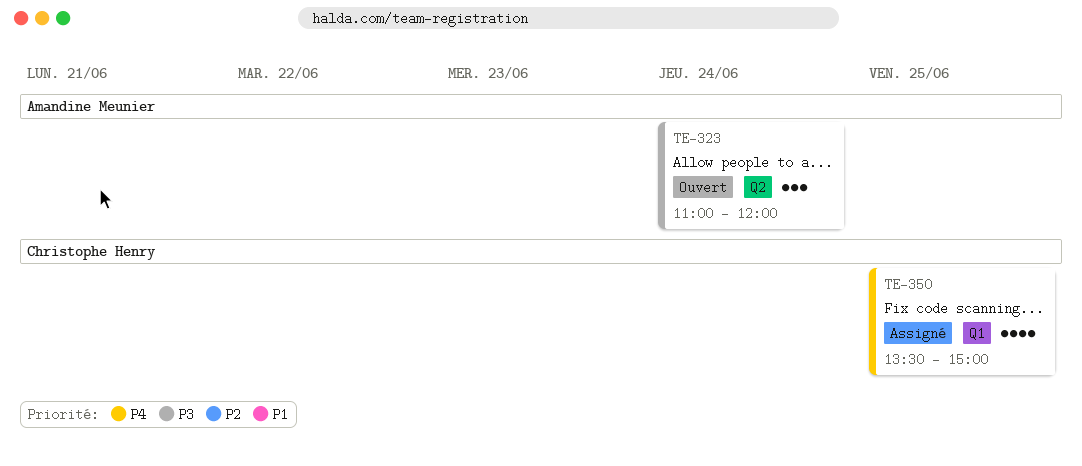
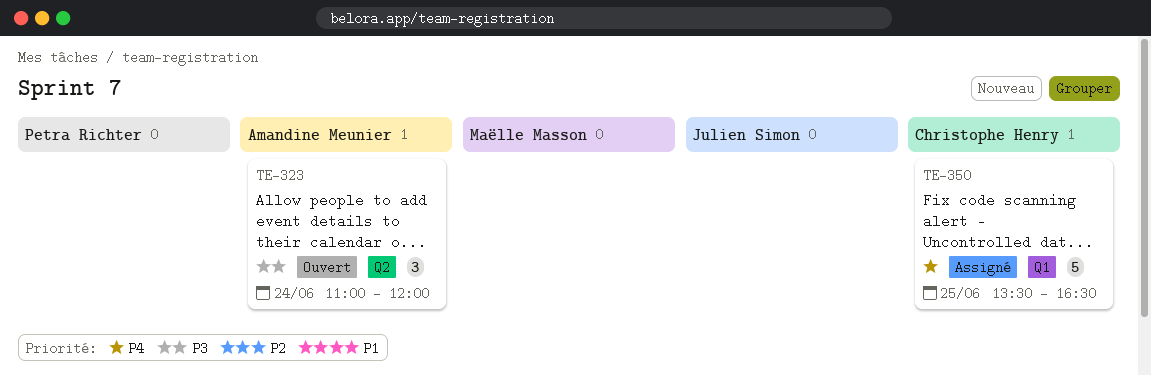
TE-350, estimate: 4 -> 5
TE-350, ends: 15:00 -> 16:30

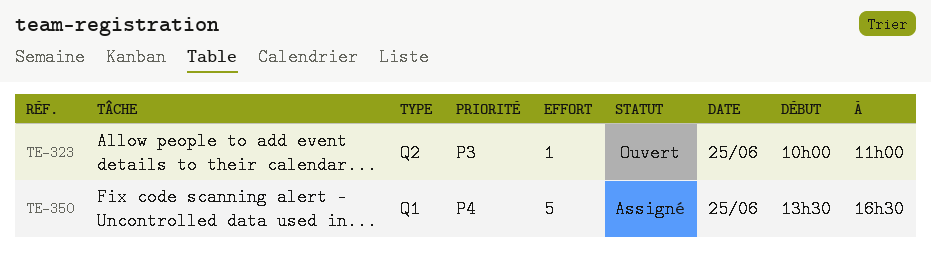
TE-323, estimate: 3 -> 1
TE-323, day: Jun 24 -> Jun 25
TE-323, begins: 11:00 -> 10:00
TE-323, ends: 12:00 -> 11:00

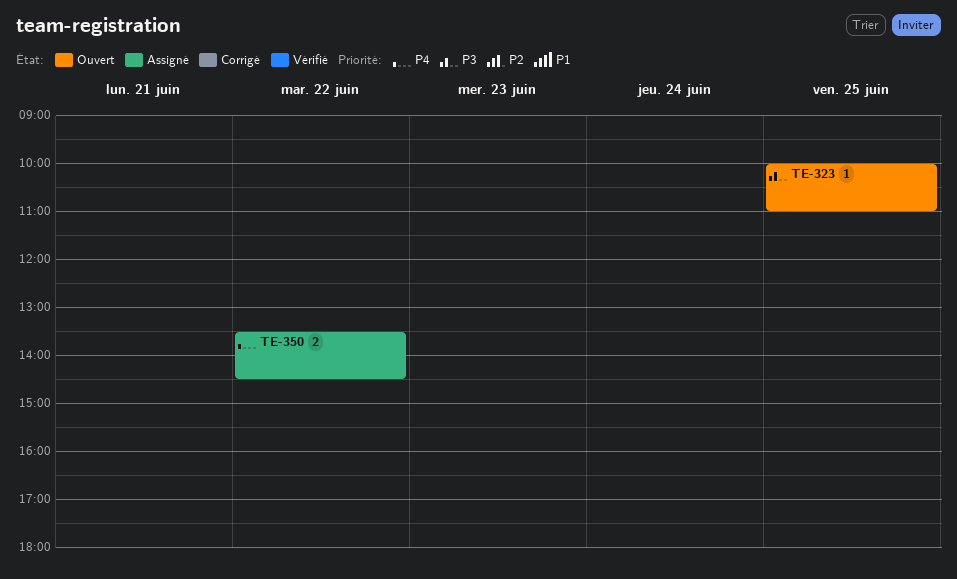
TE-350, estimate: 5 -> 2
TE-350, day: Jun 25 -> Jun 22
TE-350, ends: 16:30 -> 14:30

